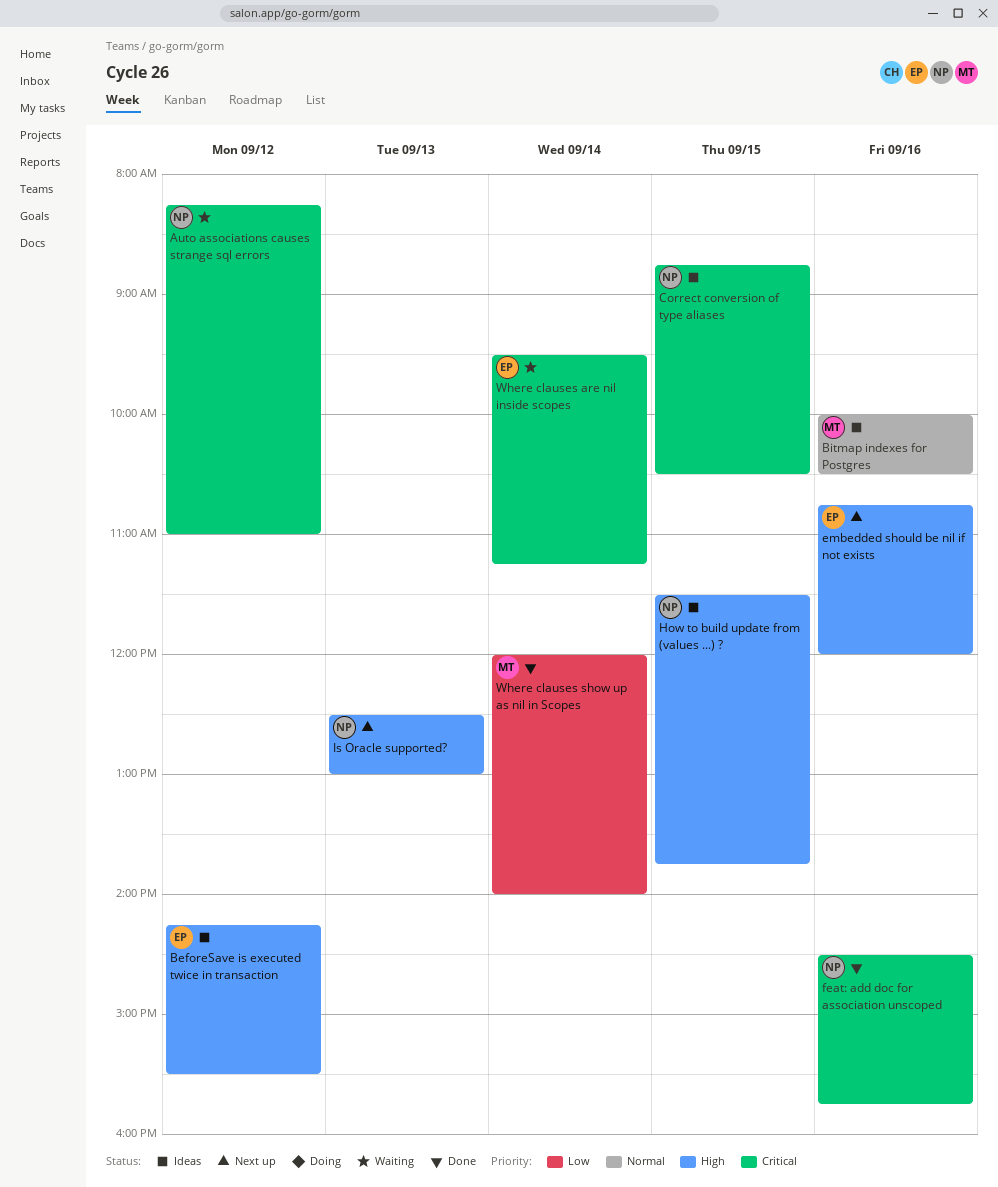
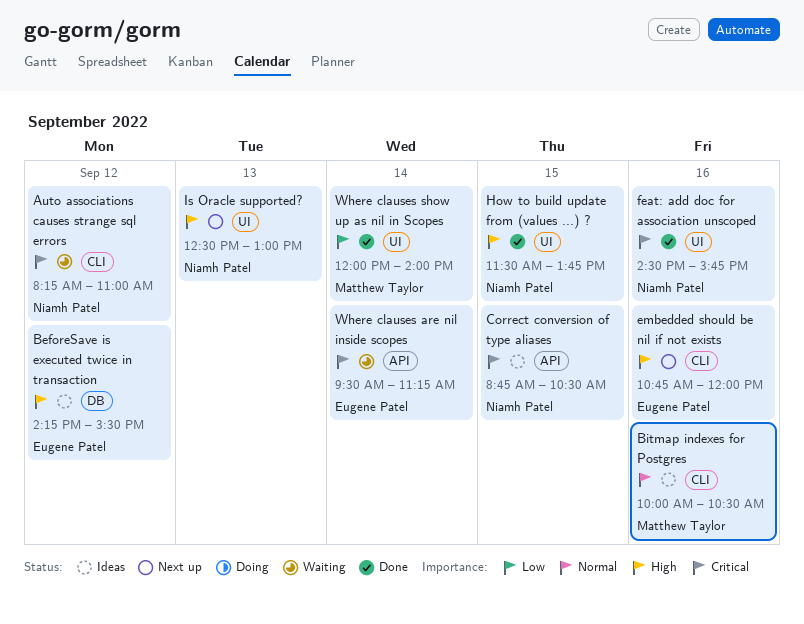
How to build update from (values ...) ?, status: Ideas -> Done

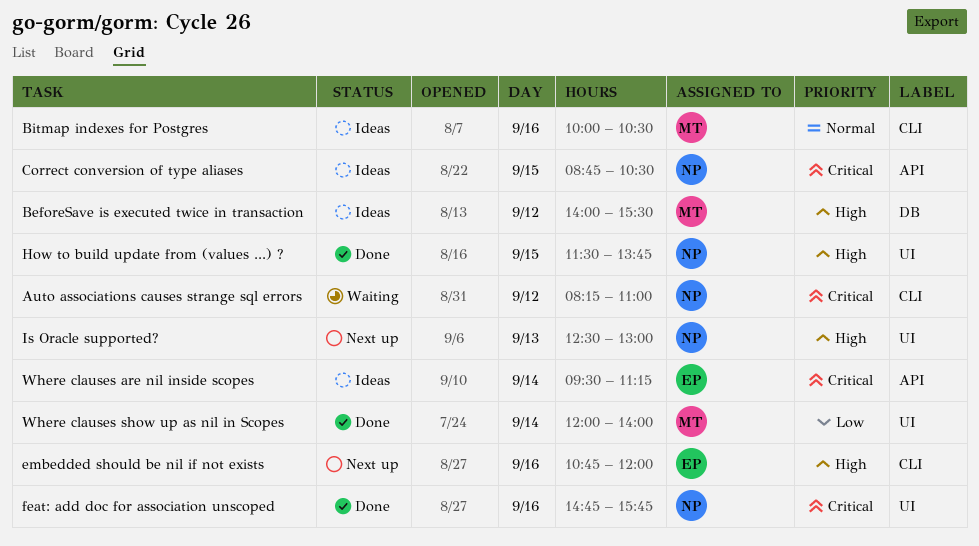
BeforeSave is executed twice in transaction, owner: Eugene Patel -> Matthew Taylor
BeforeSave is executed twice in transaction, begins: 14:15 -> 14:00
feat: add doc for association unscoped, begins: 14:30 -> 14:45
Where clauses are nil inside scopes, status: Waiting -> Ideas

